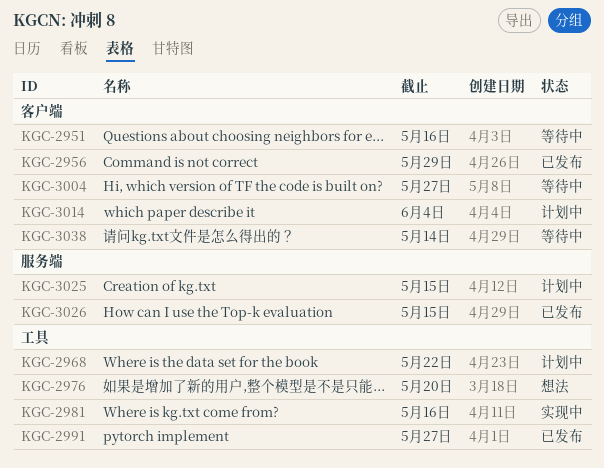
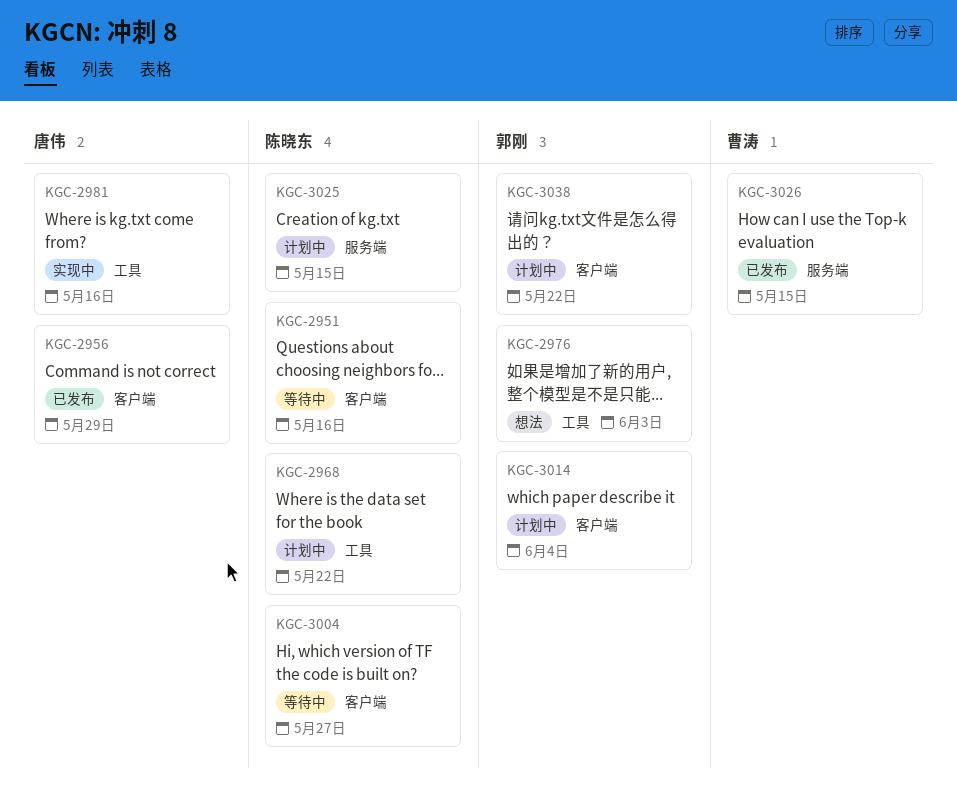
KGC-2976, due: May 20 -> Jun 3
KGC-2991: present -> none
KGC-3038, status: 等待中 -> 计划中
KGC-3038, due: May 14 -> May 22

